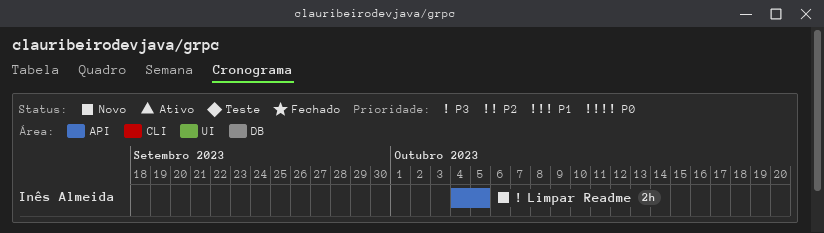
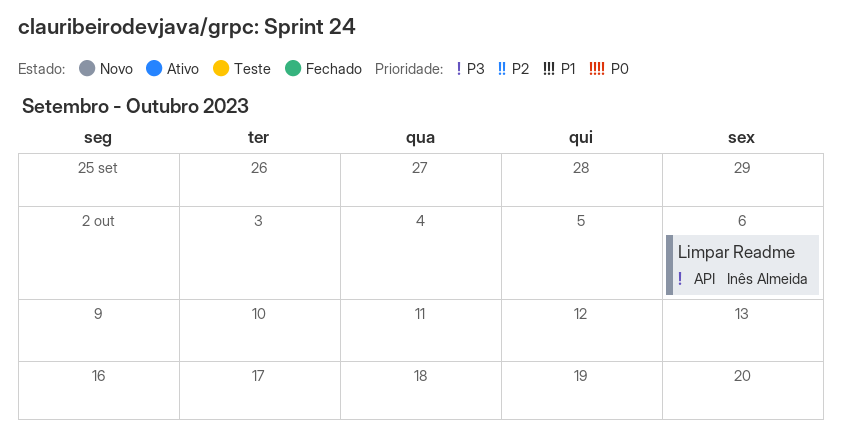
Limpar Readme, due: Oct 5 -> Oct 6

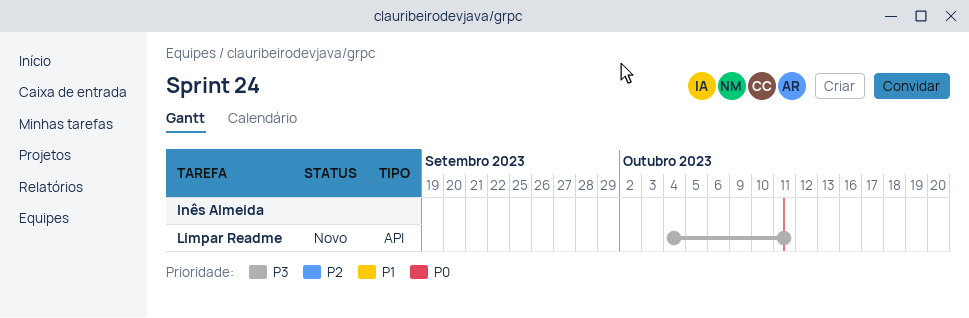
Limpar Readme, due: Oct 6 -> Oct 11

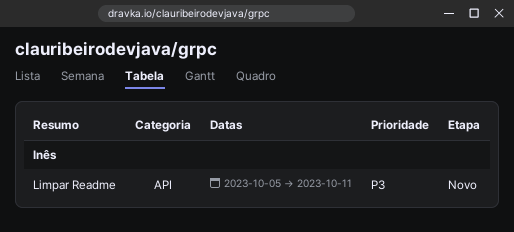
Limpar Readme, start: Oct 4 -> Oct 5

